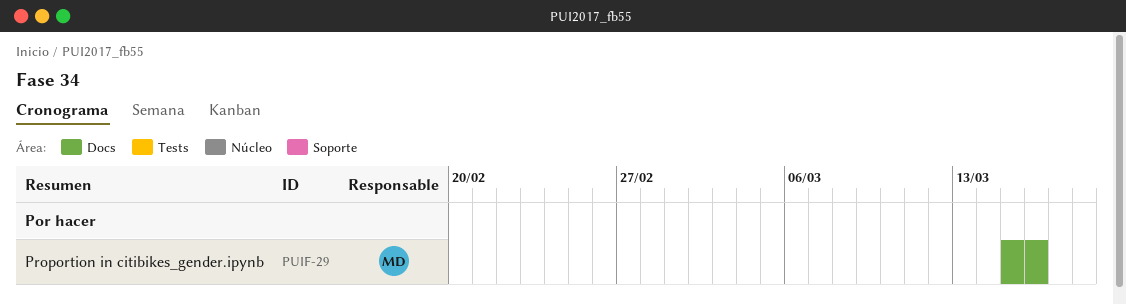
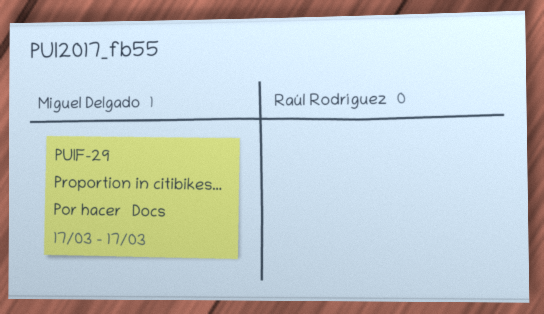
PUIF-29, start: Mar 15 -> Mar 17
PUIF-29, due: Mar 16 -> Mar 17

